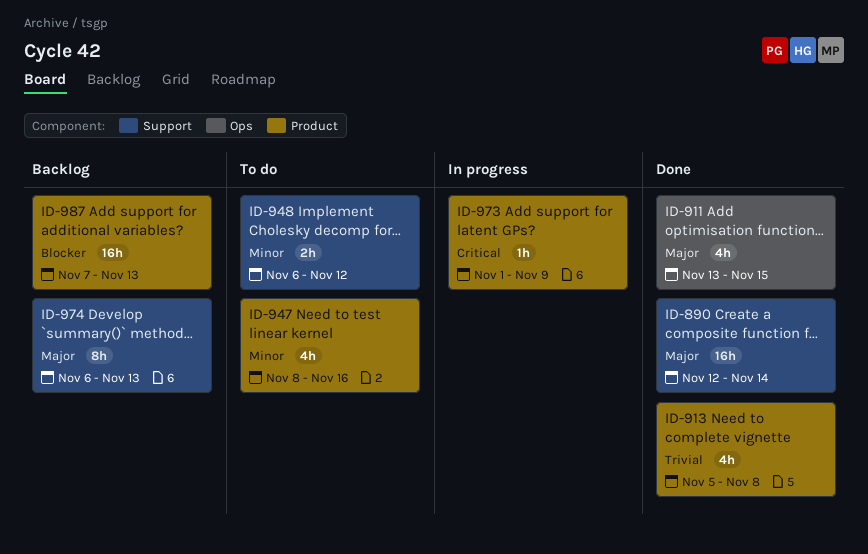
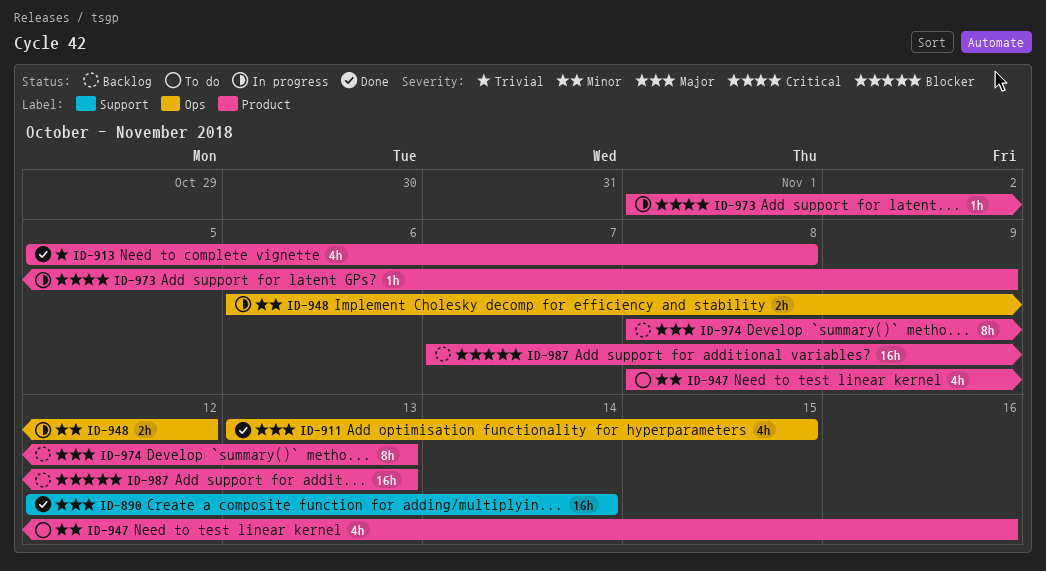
ID-948, status: To do -> In progress
ID-948, label: Support -> Ops
ID-974, label: Support -> Product
ID-974, start: Nov 6 -> Nov 8

